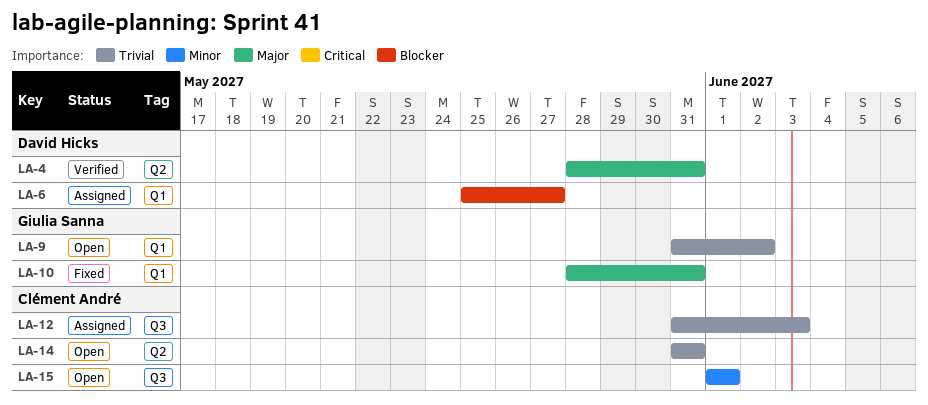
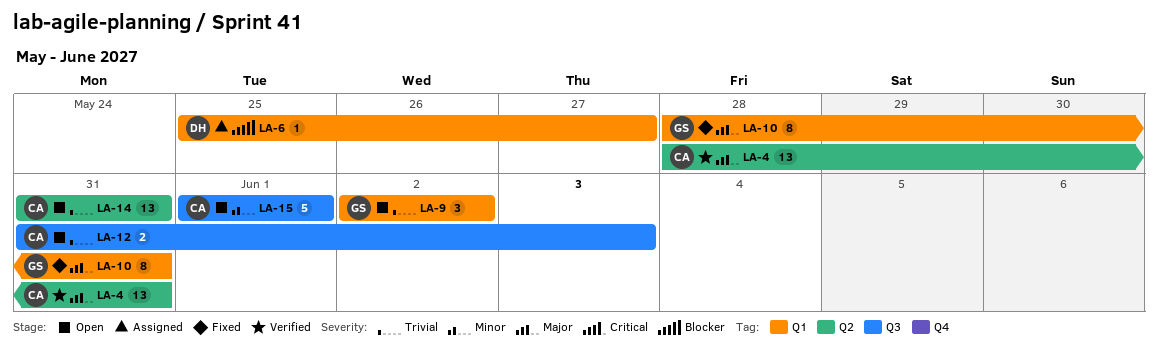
LA-4, owner: David Hicks -> Clément André
LA-9, start: May 31 -> Jun 2
LA-12, status: Assigned -> Open

